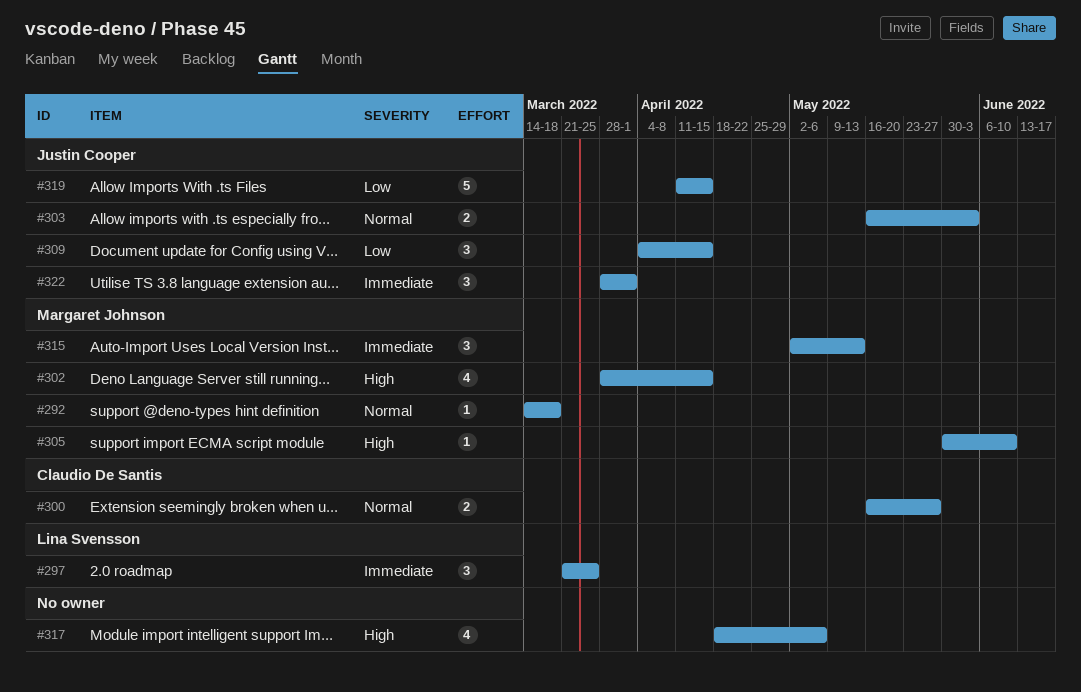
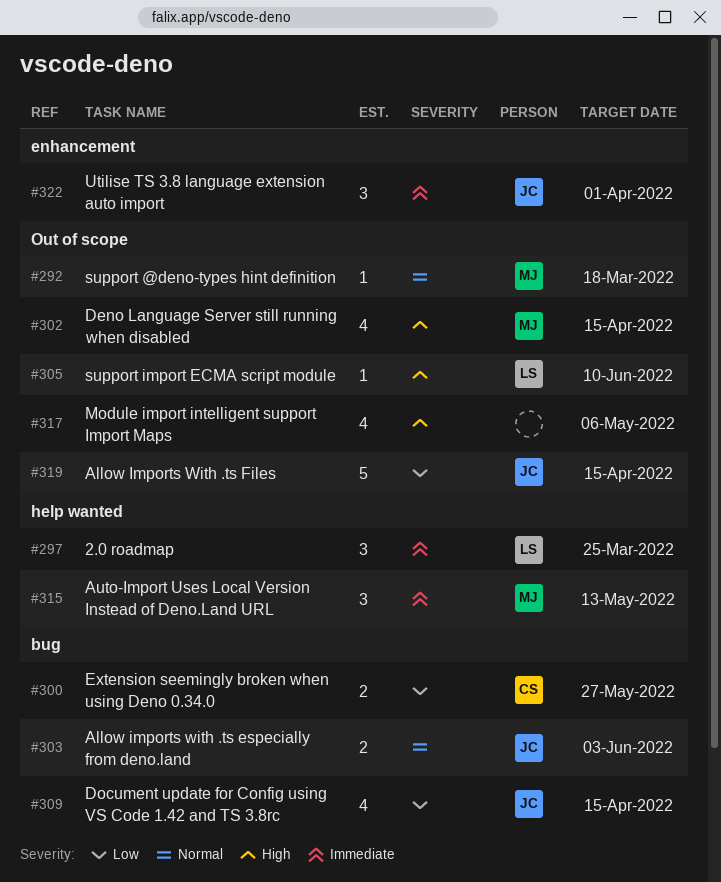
#300, priority: Normal -> Low
#305, owner: Margaret Johnson -> Lina Svensson
#309, estimate: 3 -> 4

